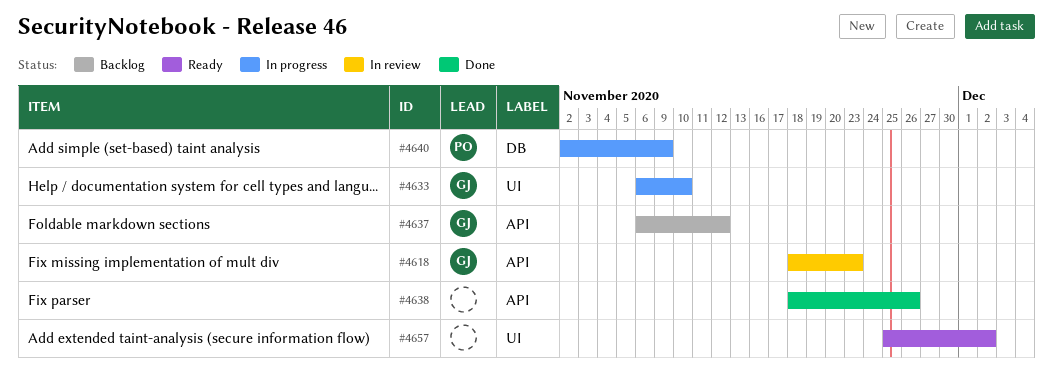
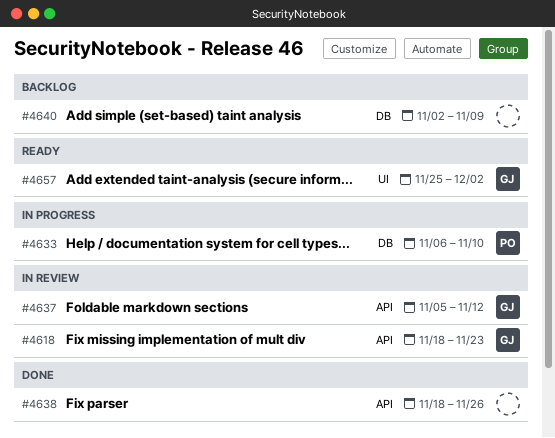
#4633, owner: GJ -> PO
#4633, label: UI -> DB
#4637, status: Backlog -> In review
#4637, start: Nov 6 -> Nov 5
#4640, status: In progress -> Backlog
#4640, owner: PO -> none
#4657, owner: none -> GJ

